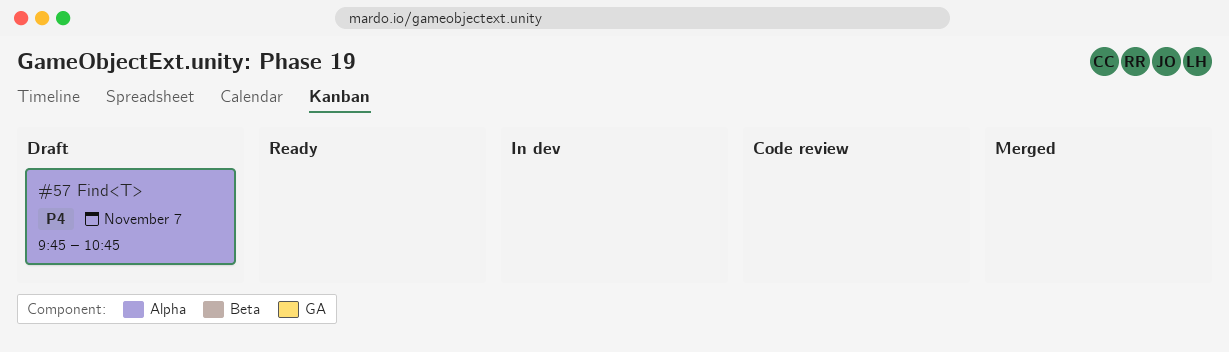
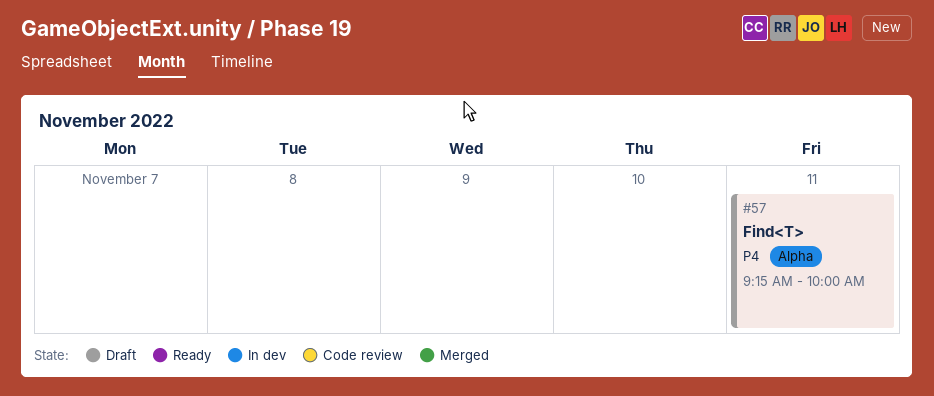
#57, day: Nov 7 -> Nov 11
#57, begins: 09:45 -> 09:15
#57, ends: 10:45 -> 10:00

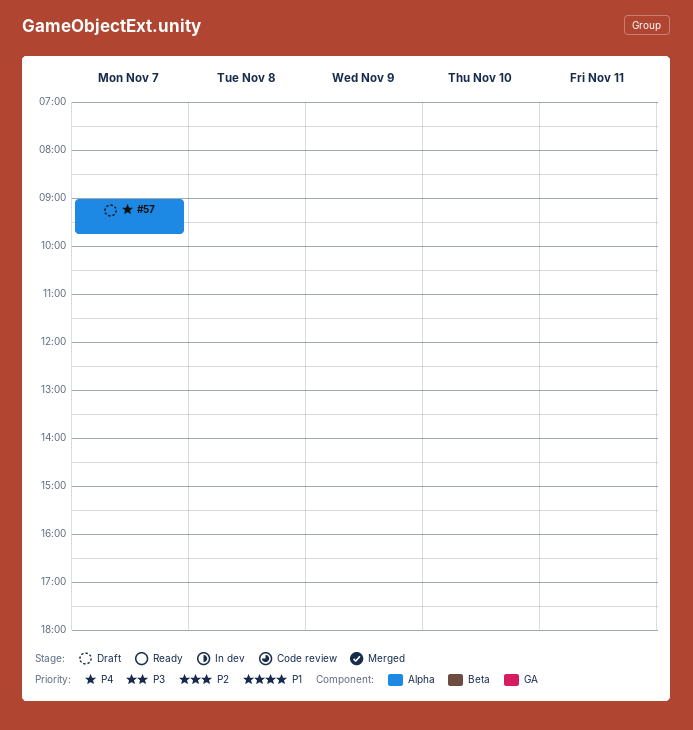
#57, day: Nov 11 -> Nov 7
#57, begins: 09:15 -> 09:00
#57, ends: 10:00 -> 09:45

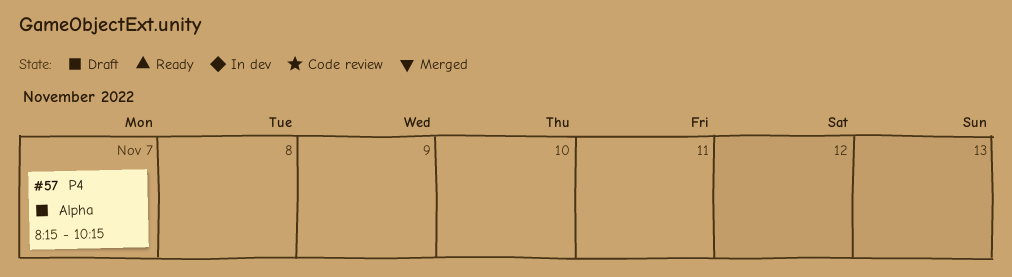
#57, begins: 09:00 -> 08:15
#57, ends: 09:45 -> 10:15

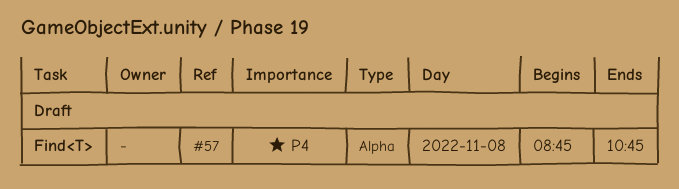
#57, day: Nov 7 -> Nov 8
#57, begins: 08:15 -> 08:45
#57, ends: 10:15 -> 10:45

